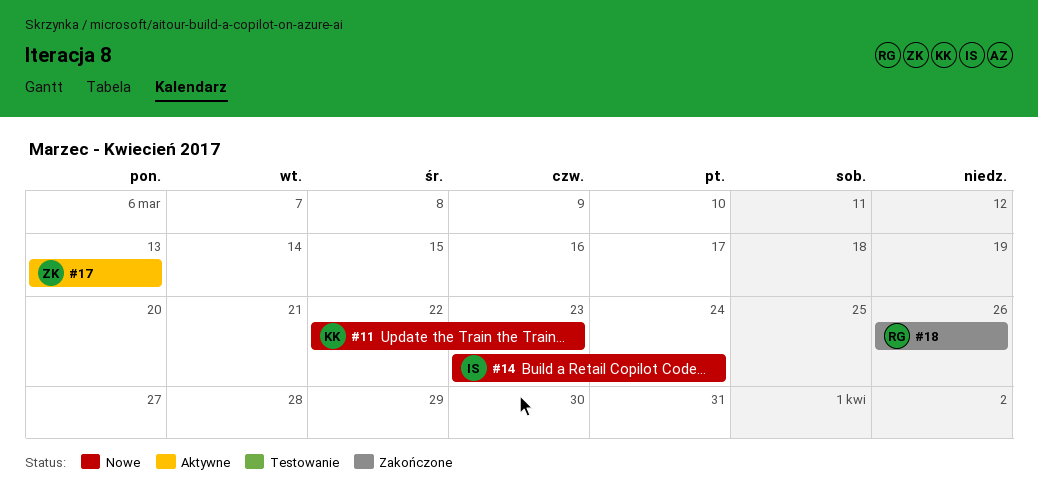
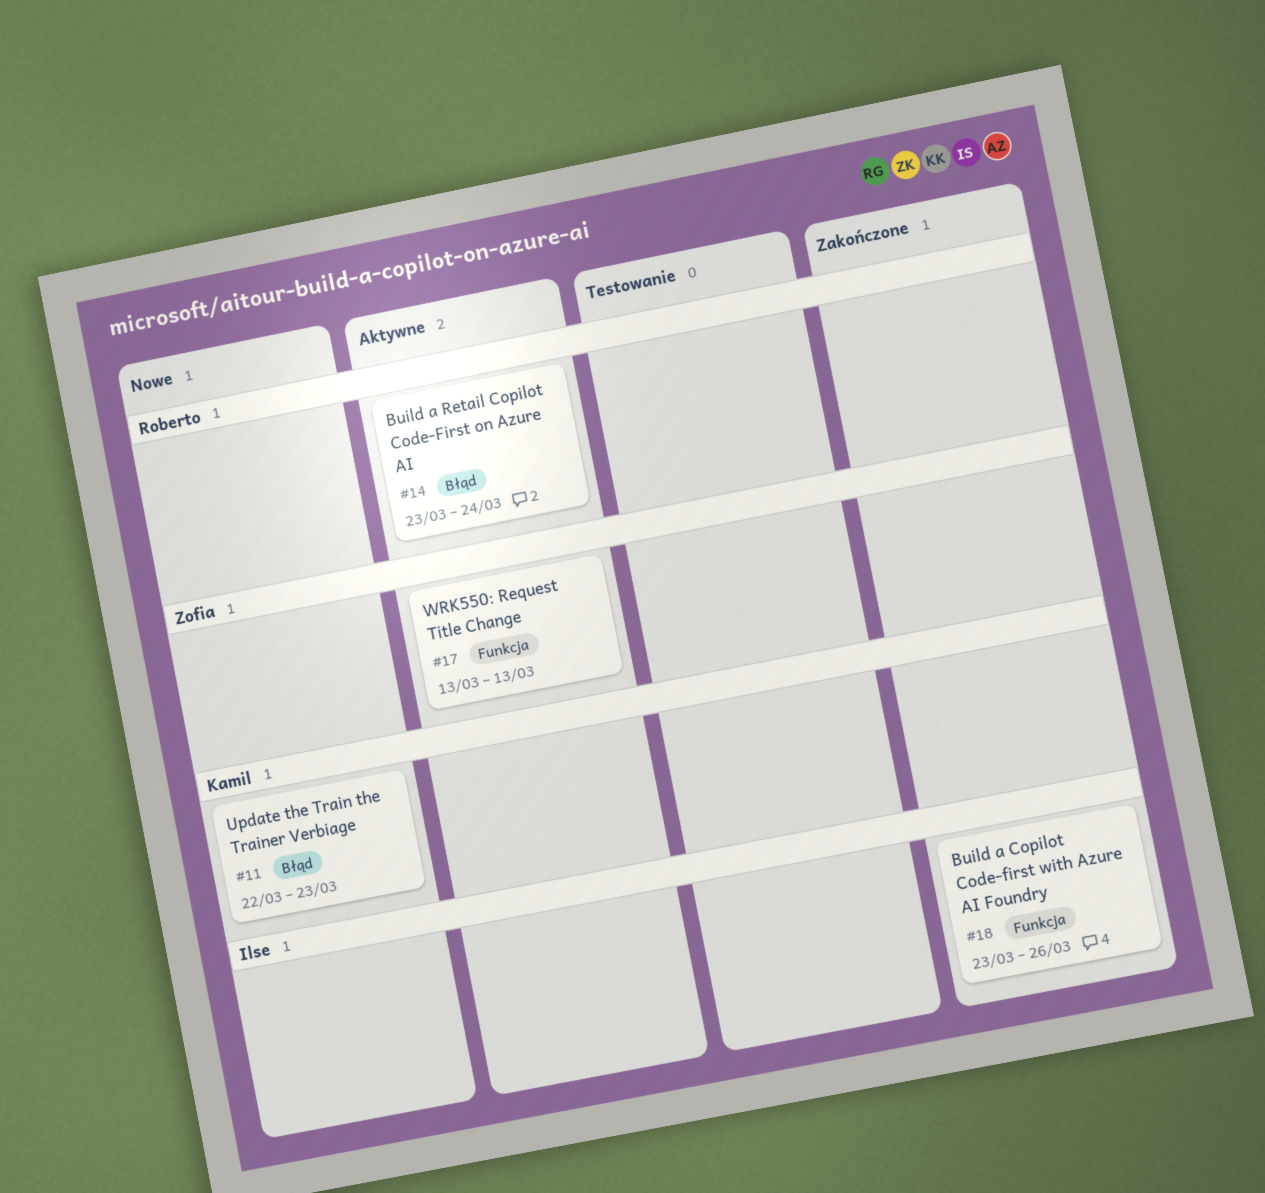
#14, status: Nowe -> Aktywne
#14, owner: Ilse -> Roberto
#18, owner: Roberto -> Ilse
#18, start: Mar 26 -> Mar 23

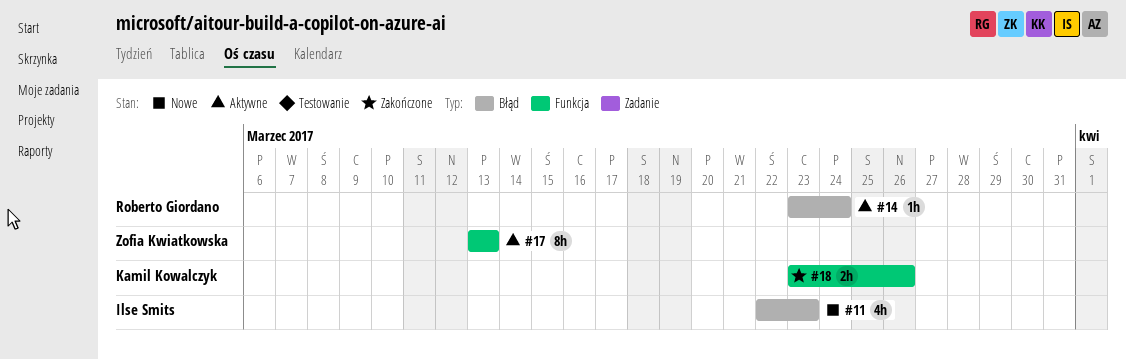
#11, owner: Kamil Kowalczyk -> Ilse Smits
#18, owner: Ilse Smits -> Kamil Kowalczyk

